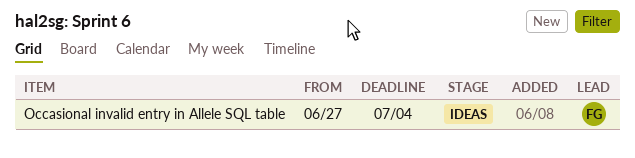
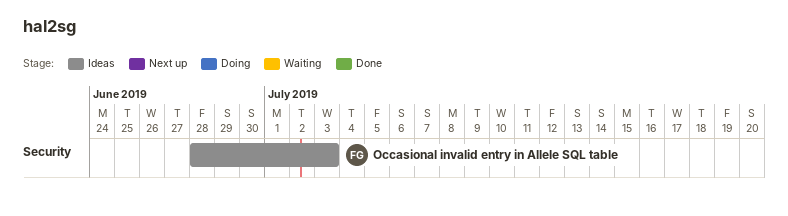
Occasional invalid entry in Allele SQL table, start: Jun 27 -> Jun 28
Occasional invalid entry in Allele SQL table, due: Jul 4 -> Jul 3

